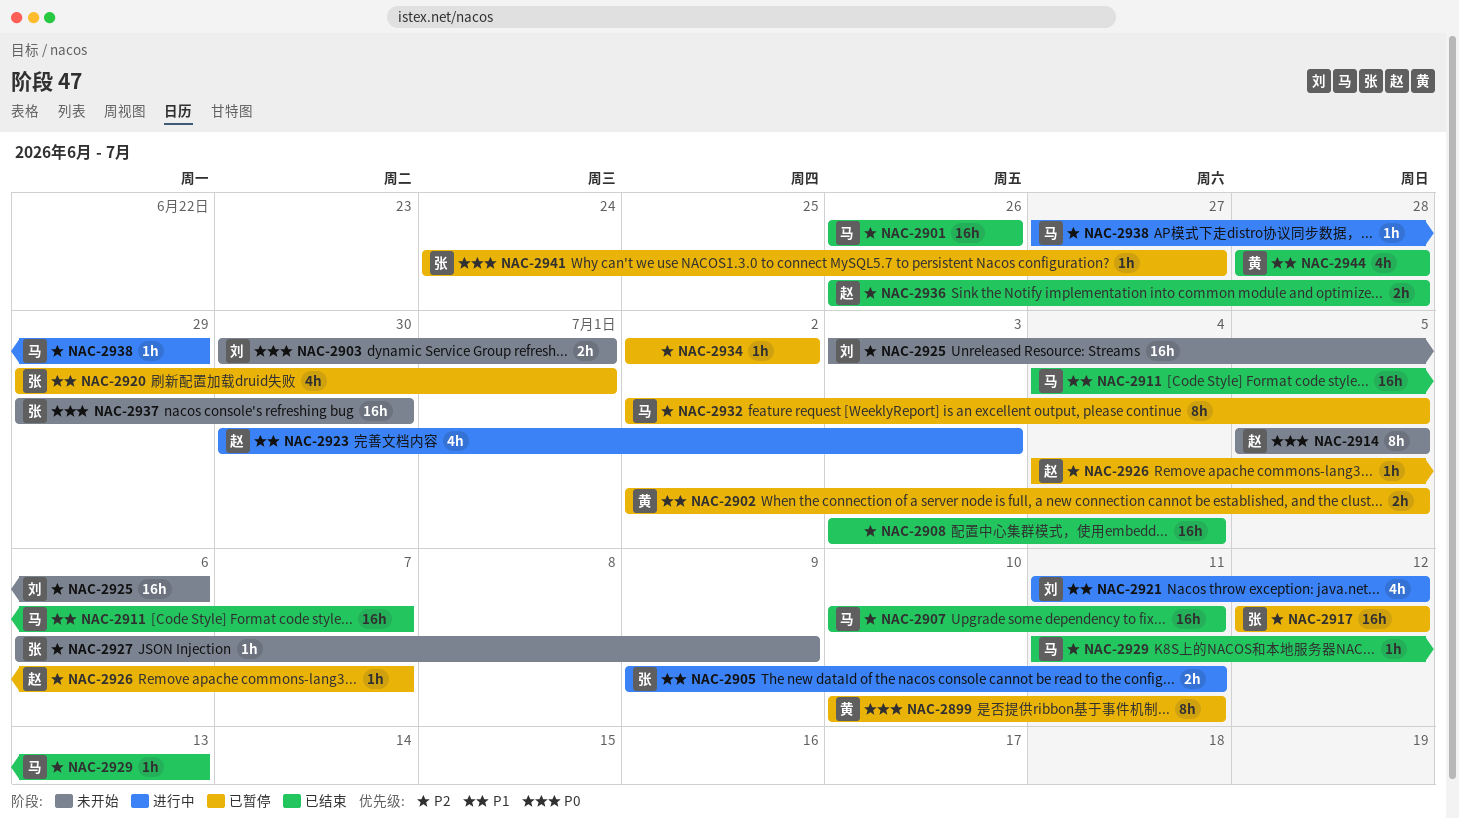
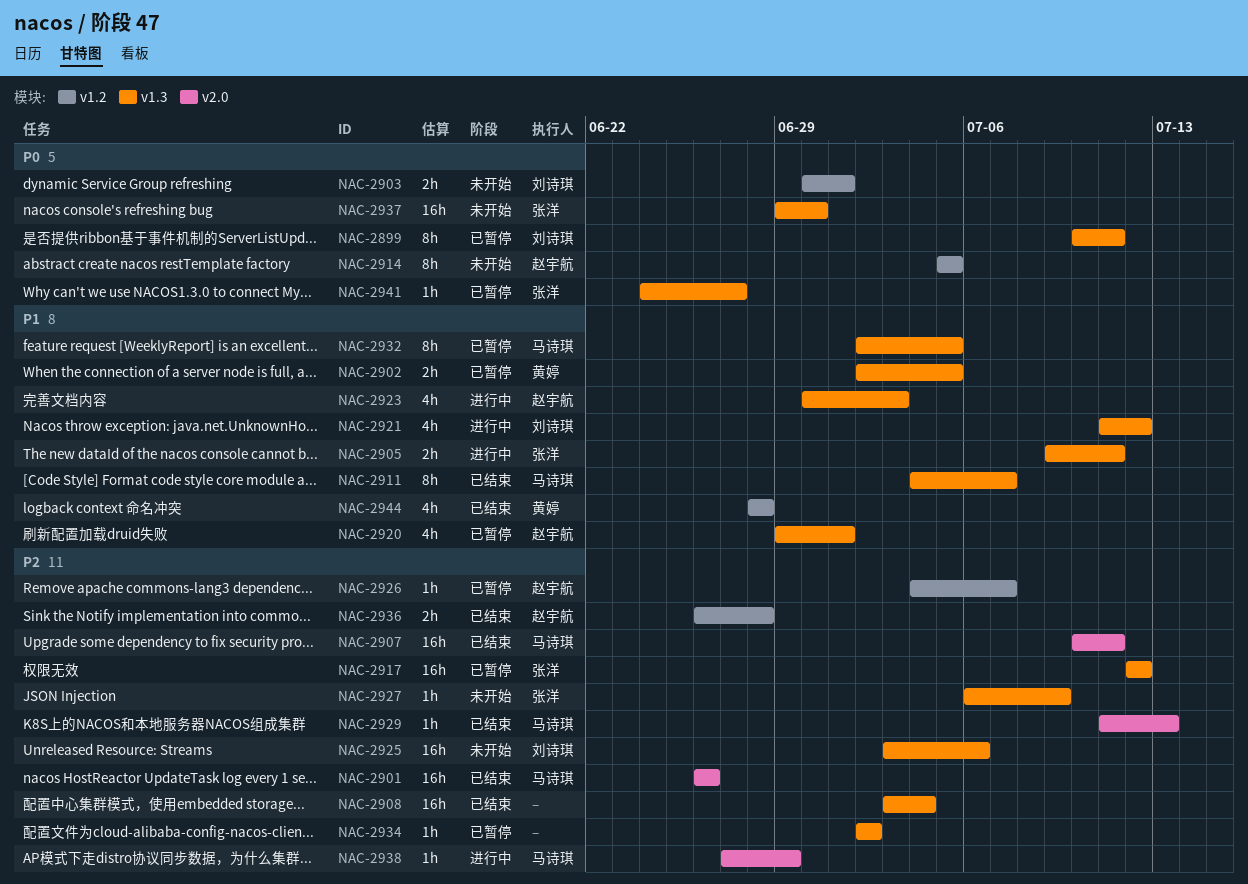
NAC-2899, owner: 黄婷 -> 刘诗琪
NAC-2911, estimate: 16h -> 8h
NAC-2920, owner: 张洋 -> 赵宇航
NAC-2932, priority: P2 -> P1

